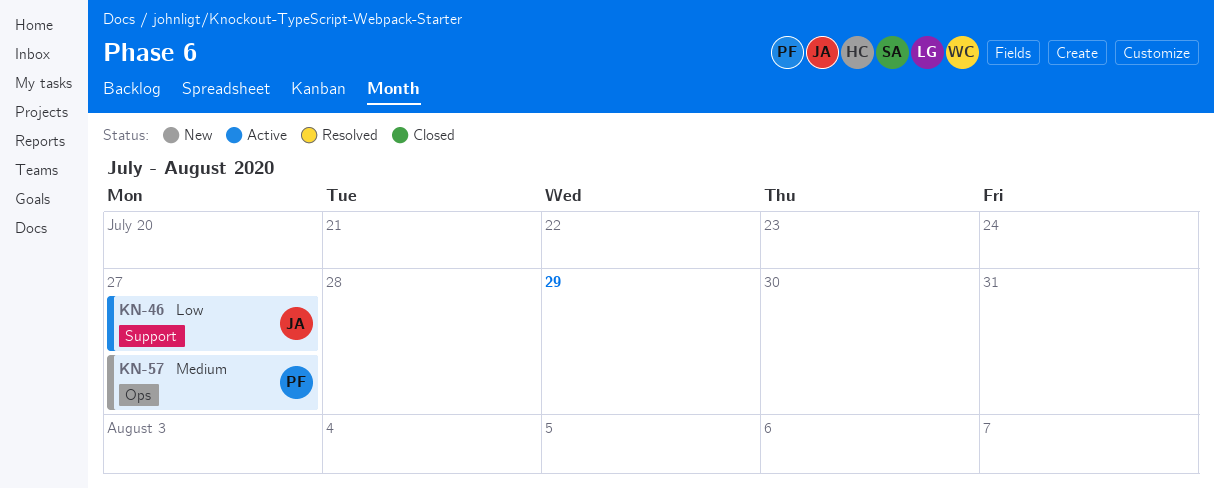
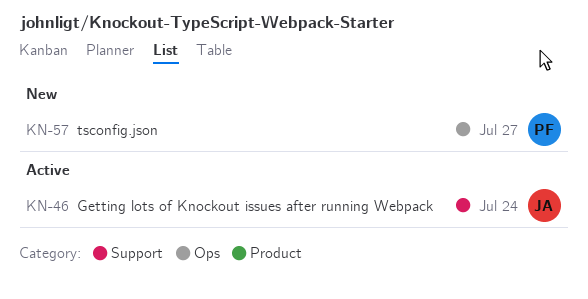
KN-46, due: Jul 27 -> Jul 24

